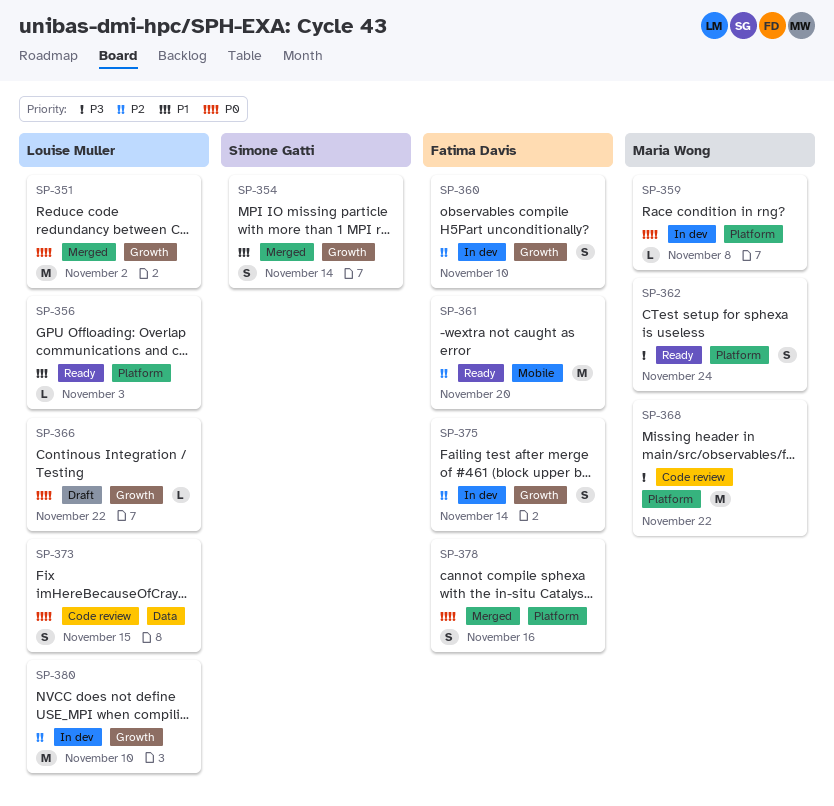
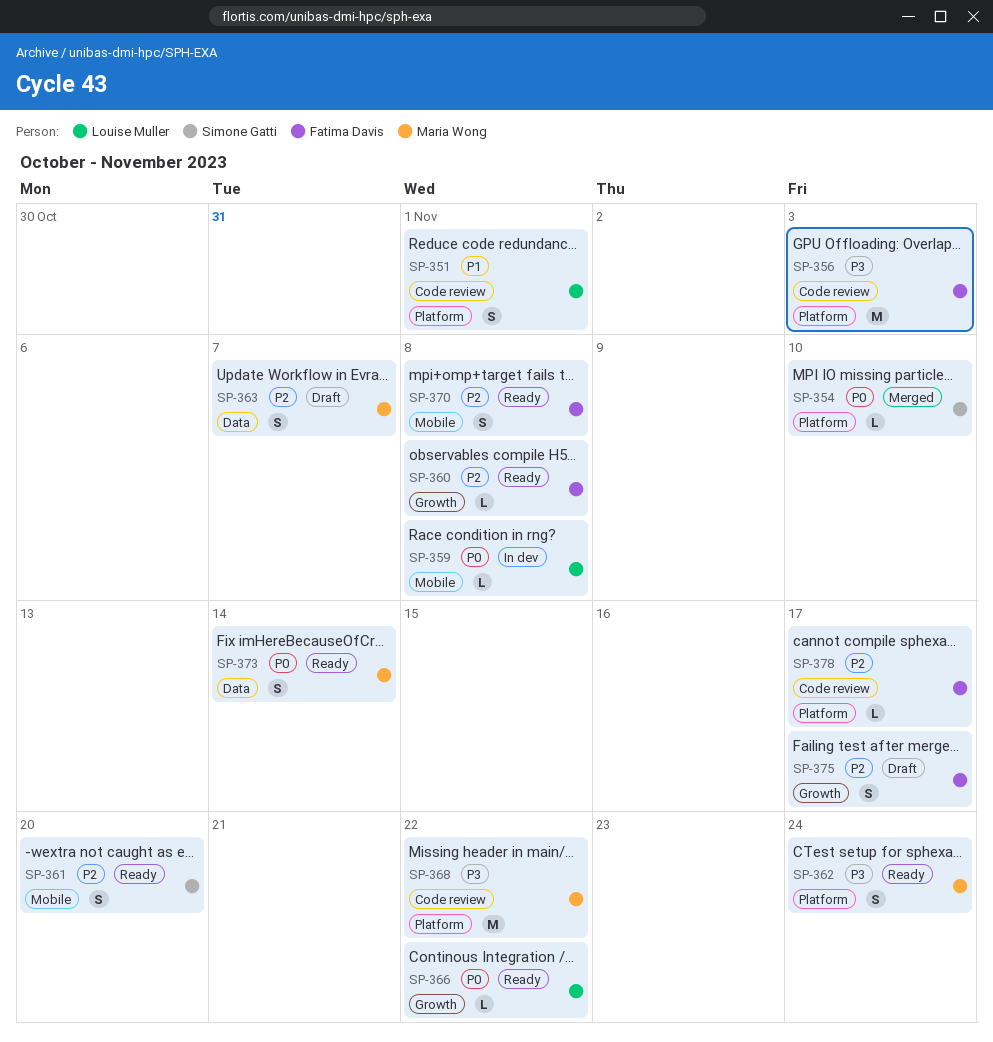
SP-351, status: Merged -> Code review
SP-351, priority: P0 -> P1
SP-351, label: Growth -> Platform
SP-351, estimate: M -> S
SP-351, due: Nov 2 -> Nov 1
SP-354, priority: P1 -> P0
SP-354, label: Growth -> Platform
SP-354, estimate: S -> L
SP-354, due: Nov 14 -> Nov 10
SP-356, status: Ready -> Code review
SP-356, owner: Louise Muller -> Fatima Davis
SP-356, priority: P1 -> P3
SP-356, estimate: L -> M
SP-359, owner: Maria Wong -> Louise Muller
SP-359, label: Platform -> Mobile
SP-360, status: In dev -> Ready
SP-360, estimate: S -> L
SP-360, due: Nov 10 -> Nov 8
SP-361, owner: Fatima Davis -> Simone Gatti
SP-361, estimate: M -> S
SP-363: none -> present
SP-366, status: Draft -> Ready
SP-370: none -> present
SP-373, status: Code review -> Ready
SP-373, owner: Louise Muller -> Maria Wong
SP-373, due: Nov 15 -> Nov 14
SP-375, status: In dev -> Draft
SP-375, due: Nov 14 -> Nov 17
SP-378, status: Merged -> Code review
SP-378, priority: P0 -> P2
SP-378, estimate: S -> L
SP-378, due: Nov 16 -> Nov 17
SP-380: present -> none

